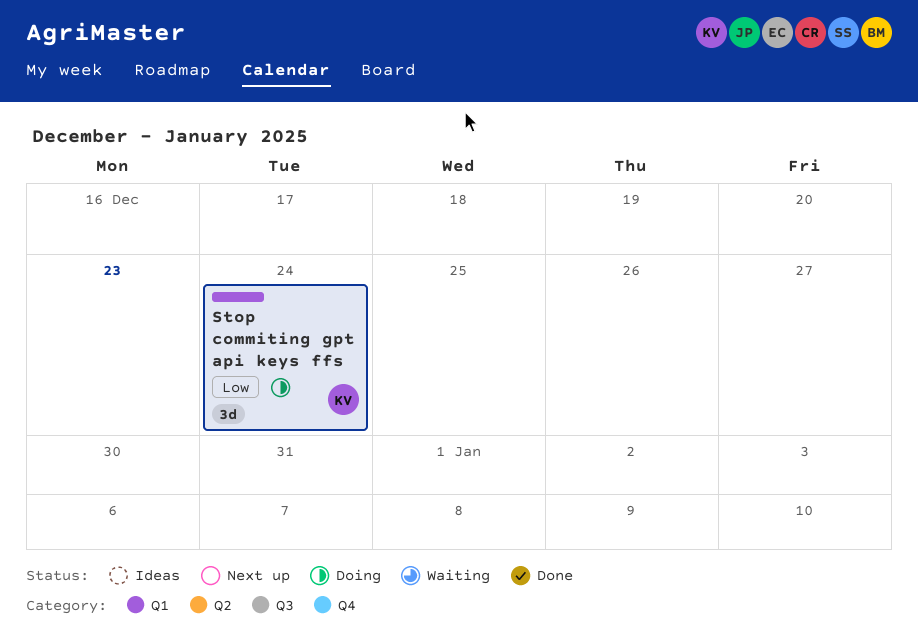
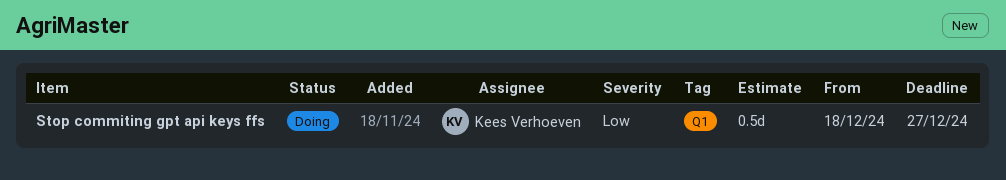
Stop commiting gpt api keys ffs, estimate: 3d -> 0.5d
Stop commiting gpt api keys ffs, due: Dec 24 -> Dec 27

